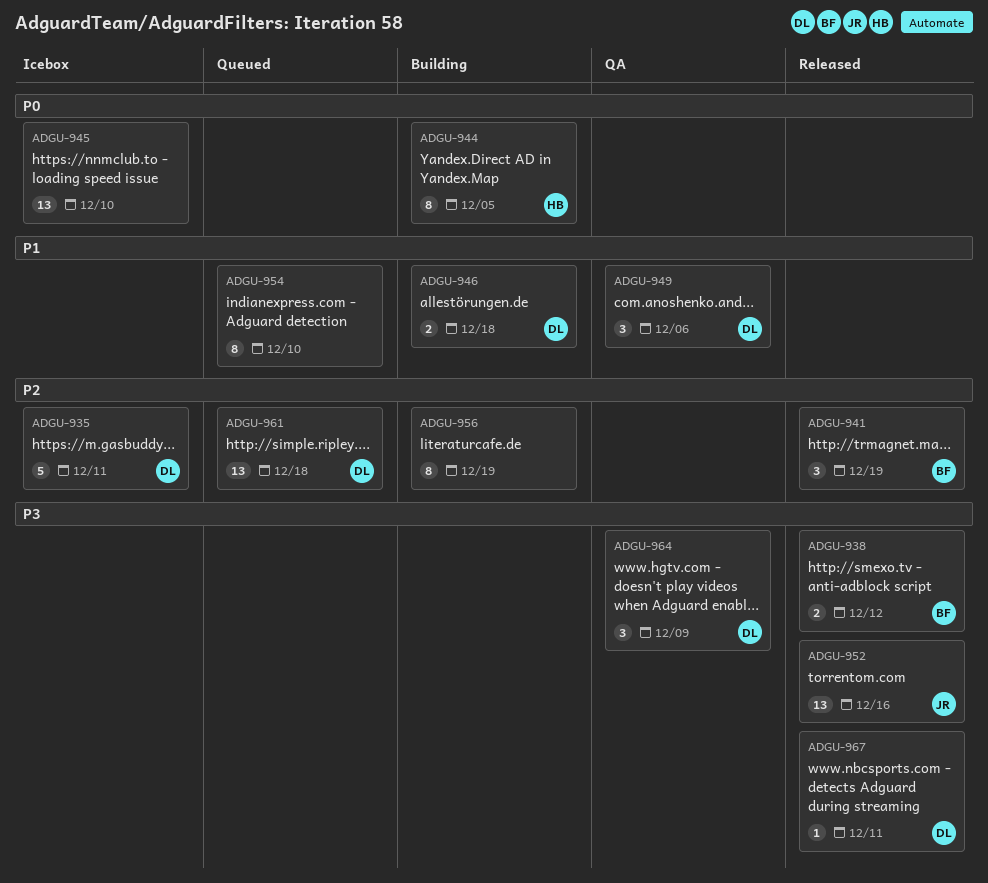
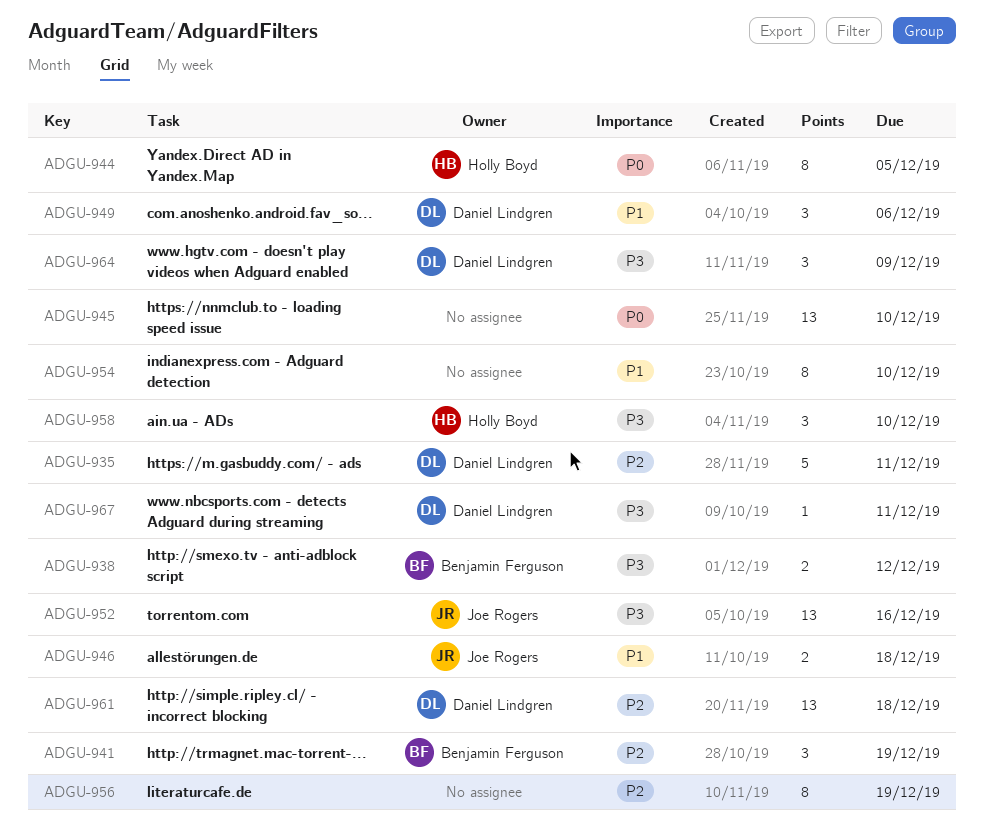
ADGU-946, owner: Daniel Lindgren -> Joe Rogers
ADGU-958: none -> present

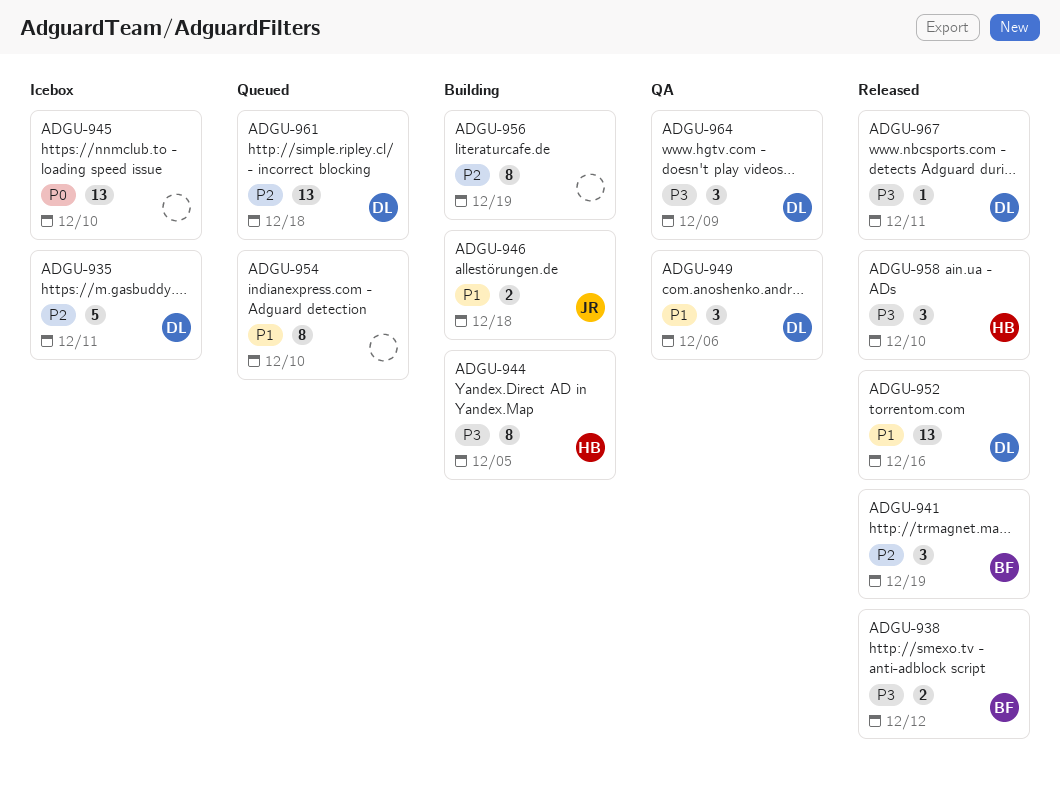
ADGU-944, priority: P0 -> P3
ADGU-952, owner: Joe Rogers -> Daniel Lindgren
ADGU-952, priority: P3 -> P1

